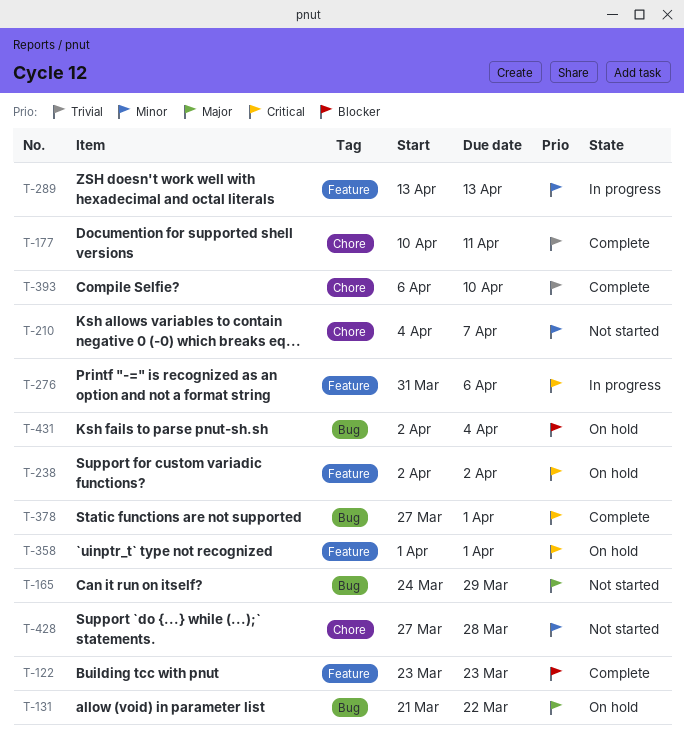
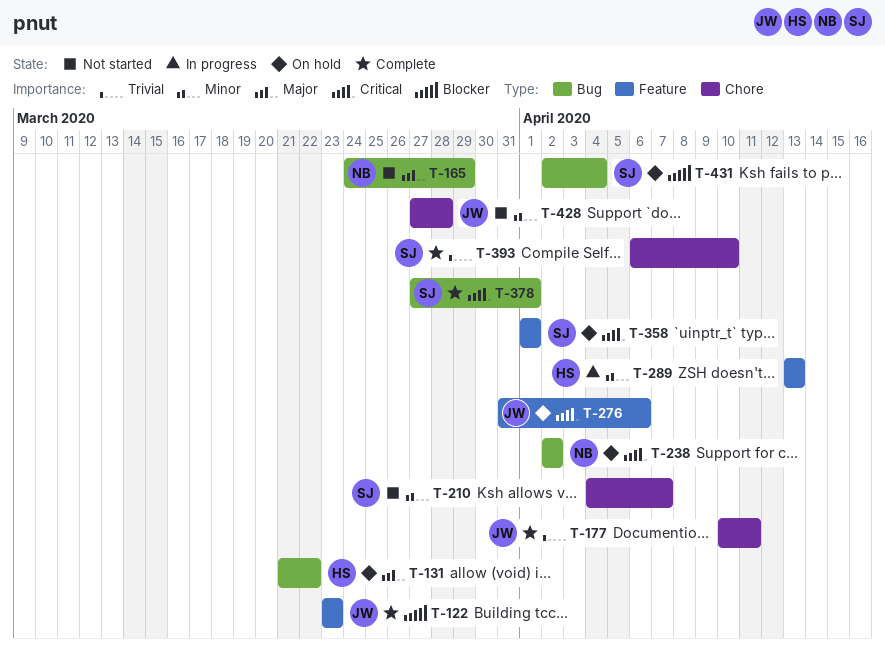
T-238, label: Feature -> Bug
T-276, status: In progress -> On hold

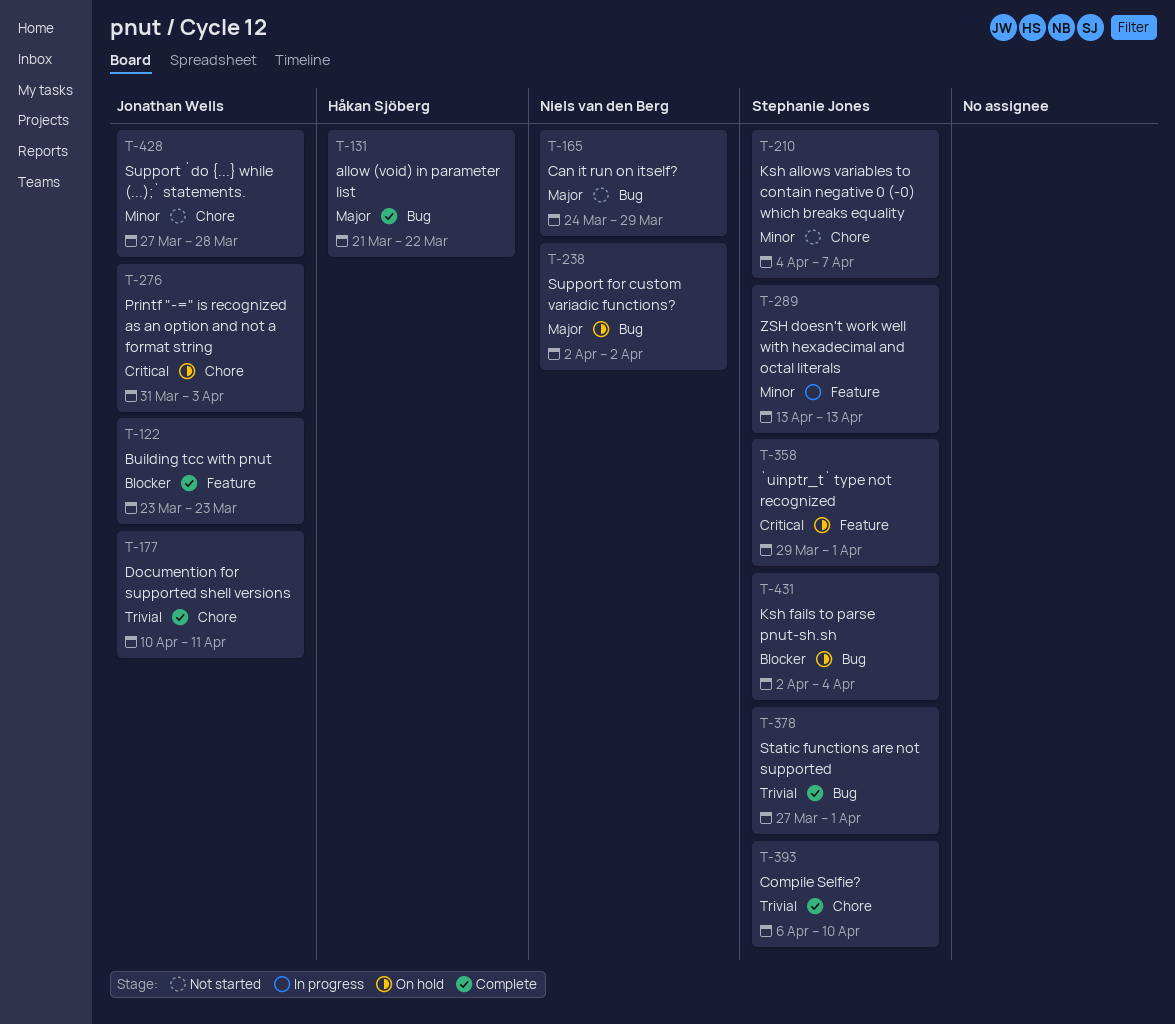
T-131, status: On hold -> Complete
T-238, priority: Critical -> Major
T-276, label: Feature -> Chore
T-276, due: Apr 6 -> Apr 3
T-289, owner: Håkan Sjöberg -> Stephanie Jones
T-358, start: Apr 1 -> Mar 29
T-378, priority: Critical -> Trivial

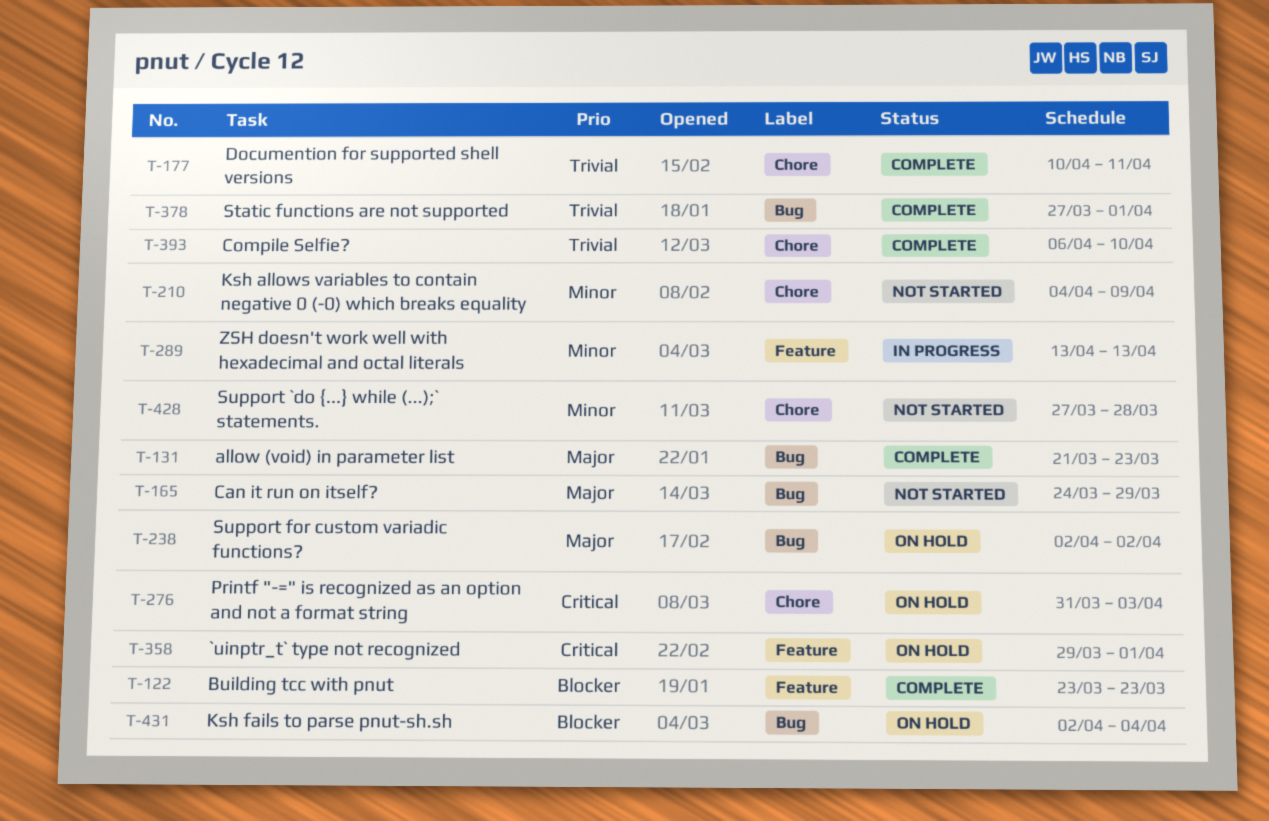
T-131, due: Mar 22 -> Mar 23
T-210, due: Apr 7 -> Apr 9

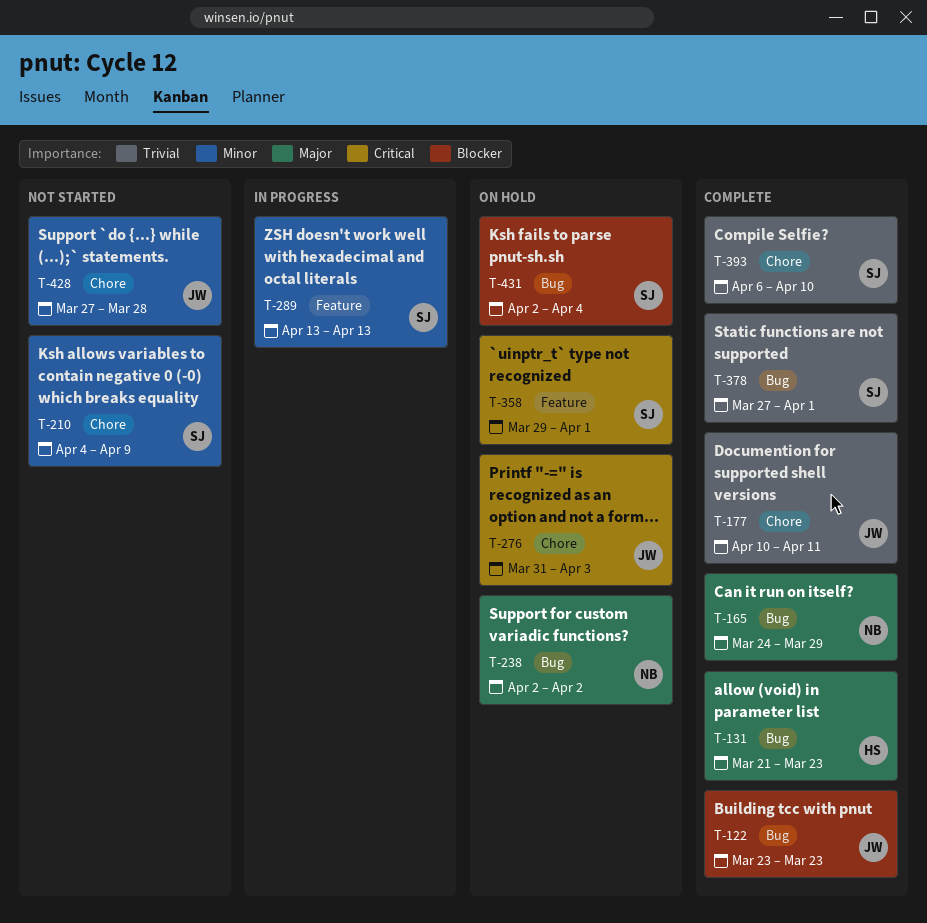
T-122, label: Feature -> Bug
T-165, status: Not started -> Complete

